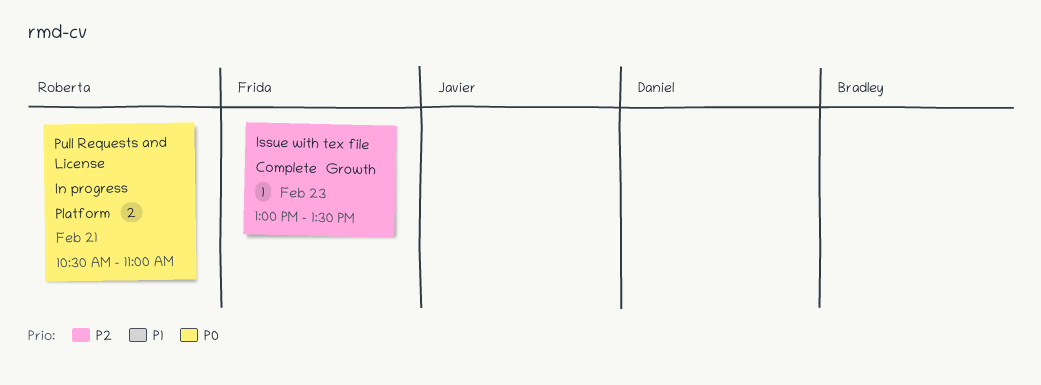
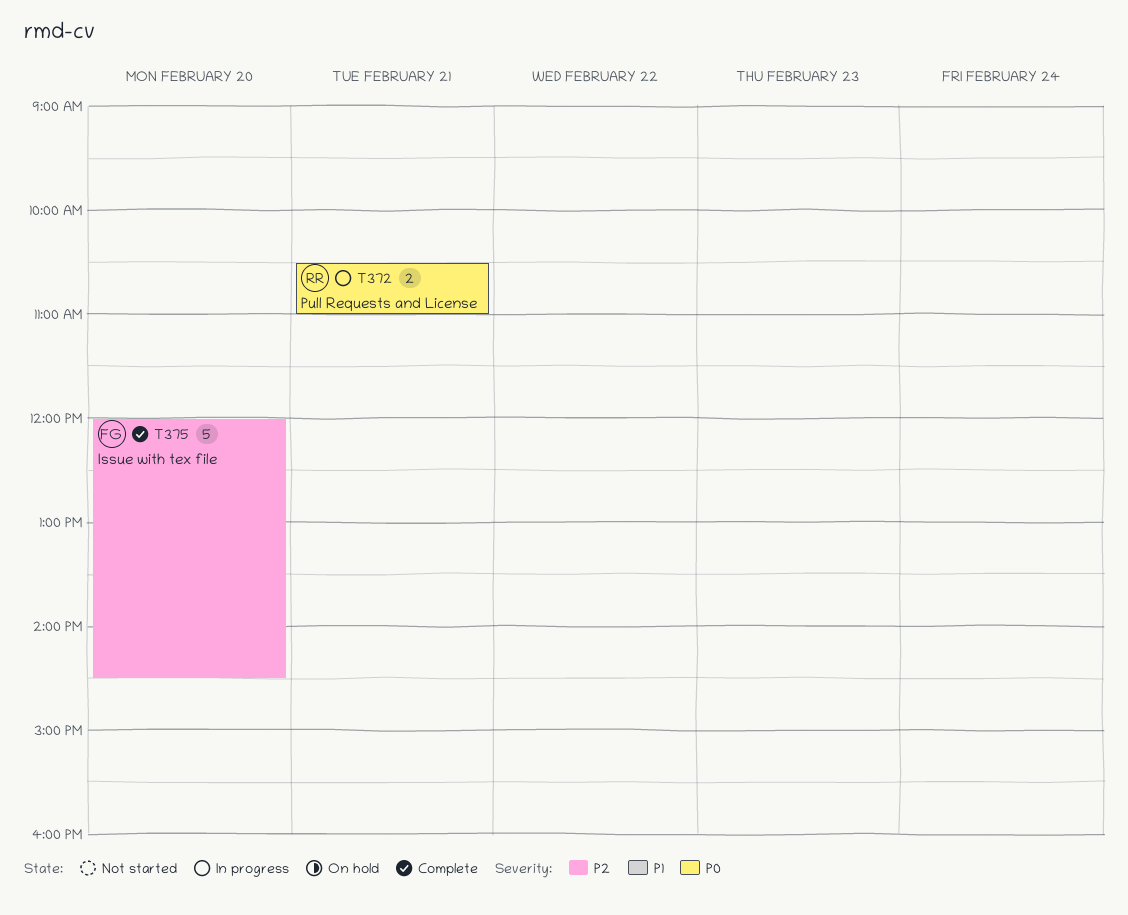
Issue with tex file, estimate: 1 -> 5
Issue with tex file, day: Feb 23 -> Feb 20
Issue with tex file, begins: 13:00 -> 12:00
Issue with tex file, ends: 13:30 -> 14:30

